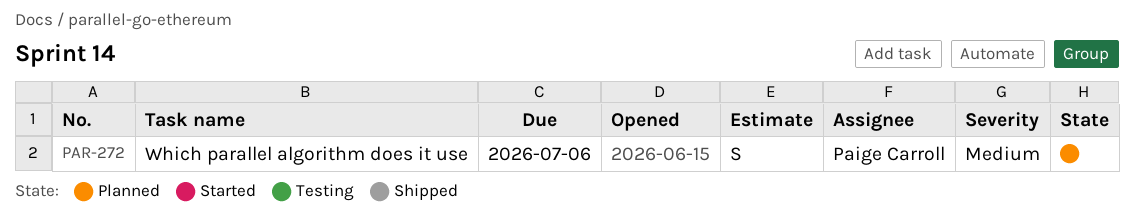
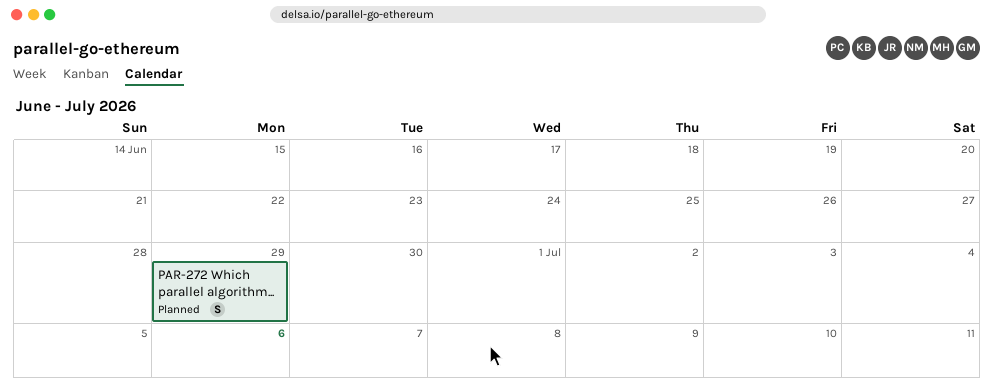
PAR-272, due: Jul 6 -> Jun 29

